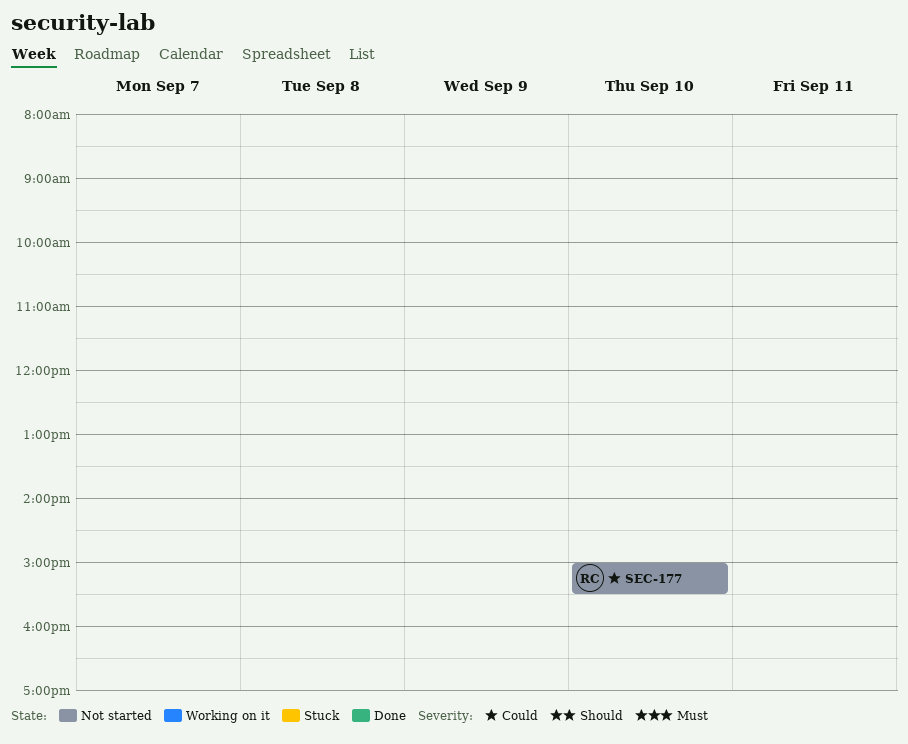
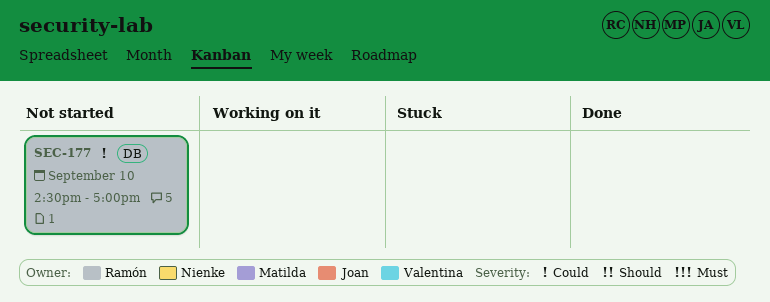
SEC-177, begins: 15:00 -> 14:30
SEC-177, ends: 15:30 -> 17:00

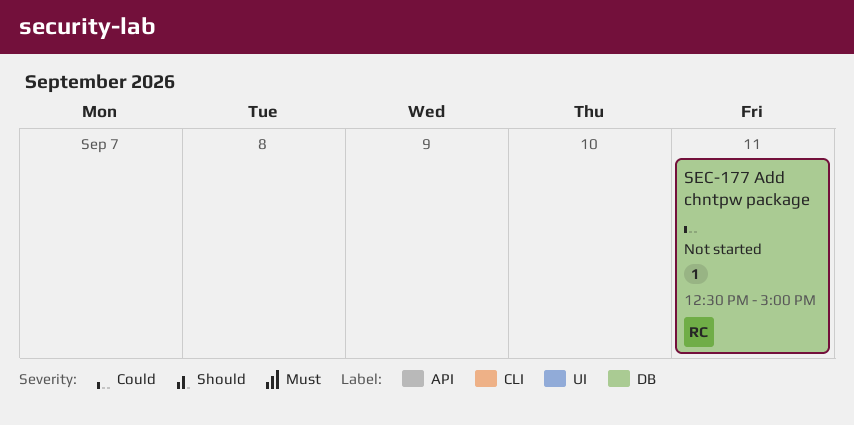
SEC-177, day: Sep 10 -> Sep 11
SEC-177, begins: 14:30 -> 12:30
SEC-177, ends: 17:00 -> 15:00

